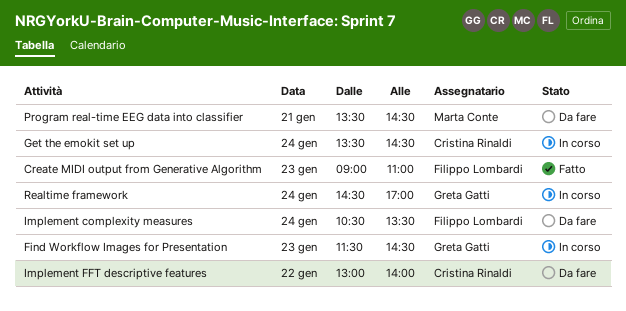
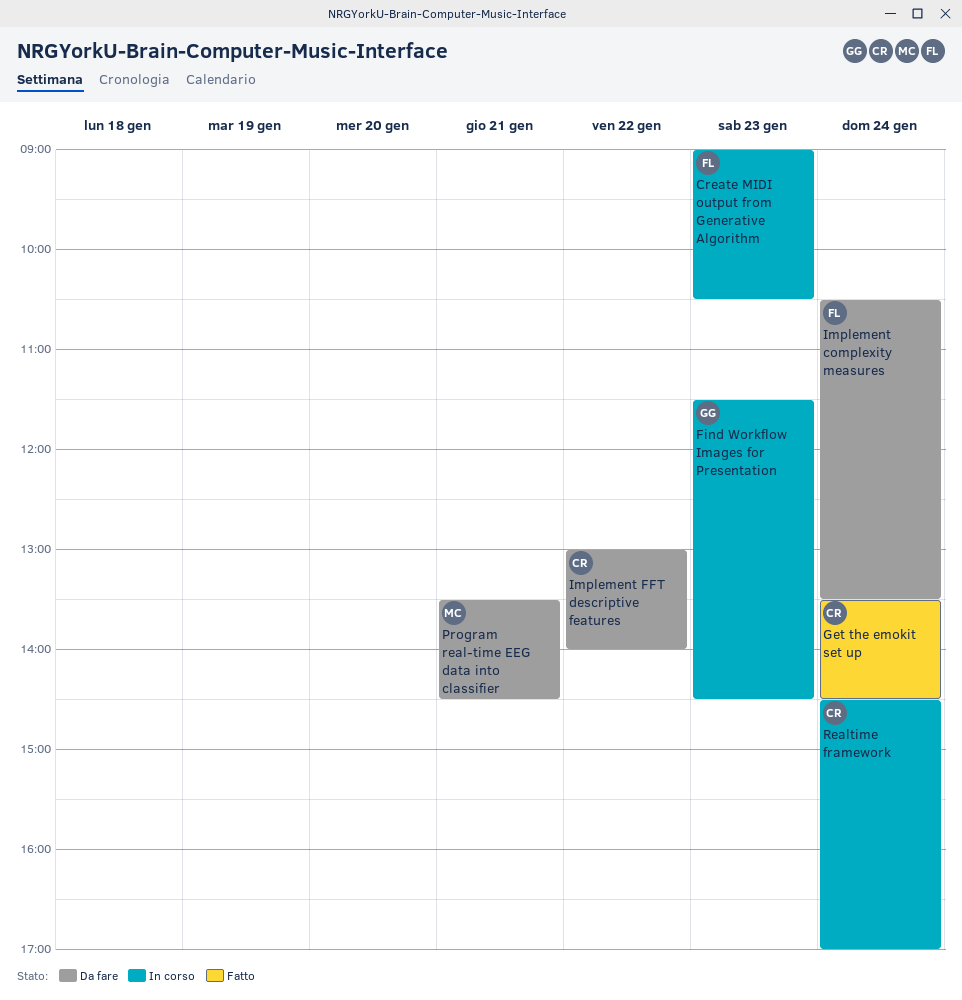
Create MIDI output from Generative Algorithm, status: Fatto -> In corso
Create MIDI output from Generative Algorithm, ends: 11:00 -> 10:30
Get the emokit set up, status: In corso -> Fatto
Realtime framework, owner: Greta Gatti -> Cristina Rinaldi

